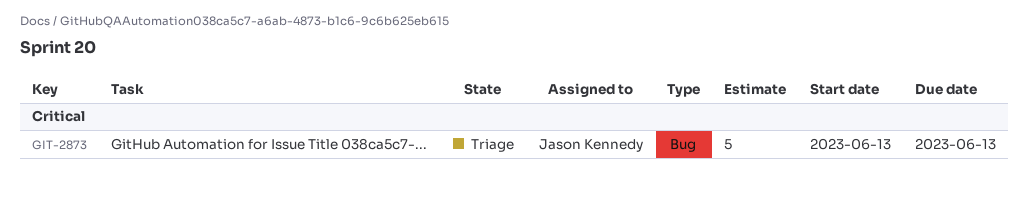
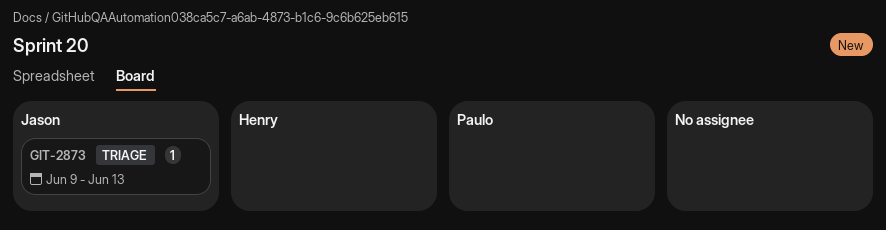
GIT-2873, estimate: 5 -> 1
GIT-2873, start: Jun 13 -> Jun 9

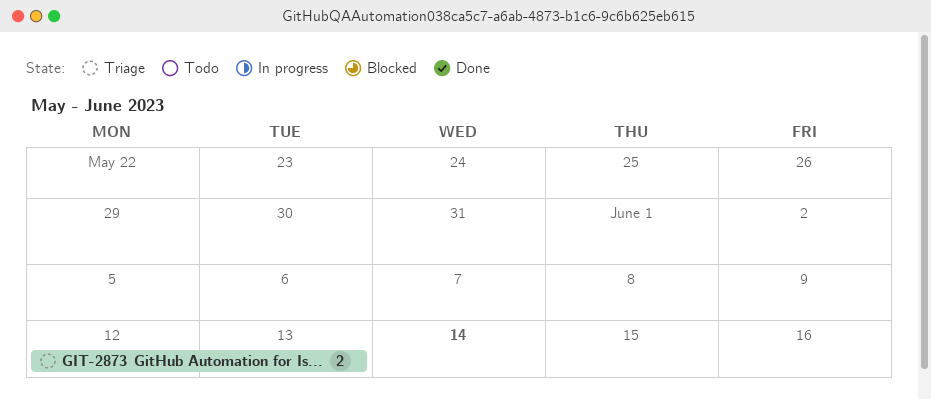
GIT-2873, estimate: 1 -> 2
GIT-2873, start: Jun 9 -> Jun 12

